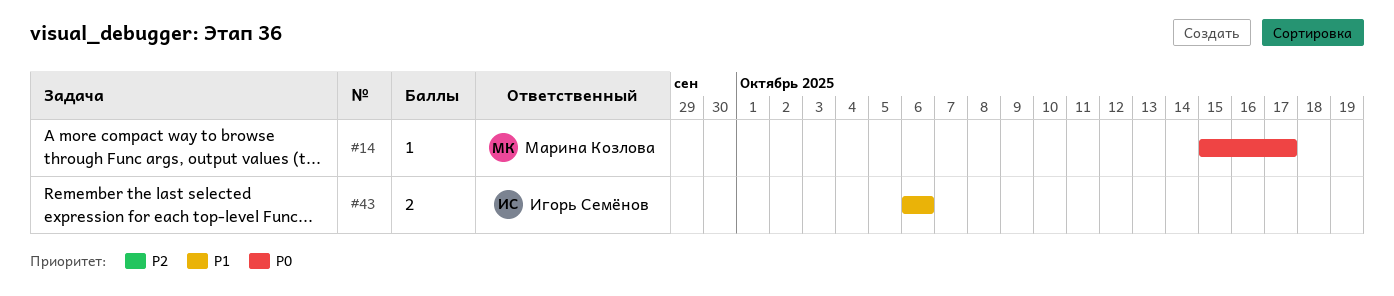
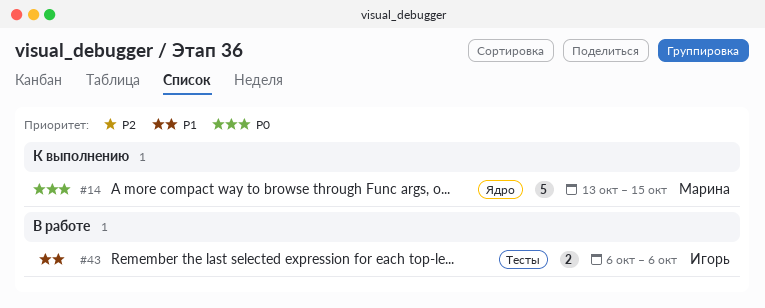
#14, estimate: 1 -> 5
#14, start: Oct 15 -> Oct 13
#14, due: Oct 17 -> Oct 15

